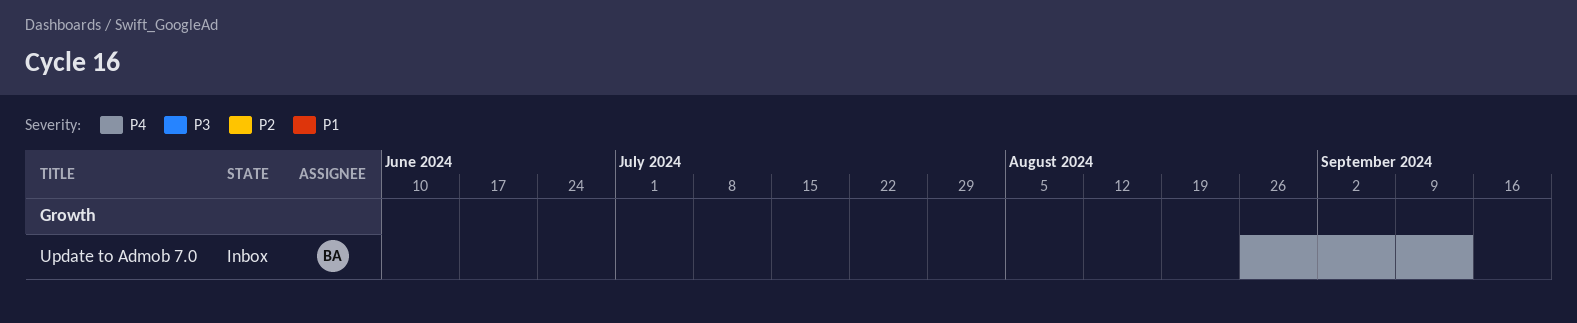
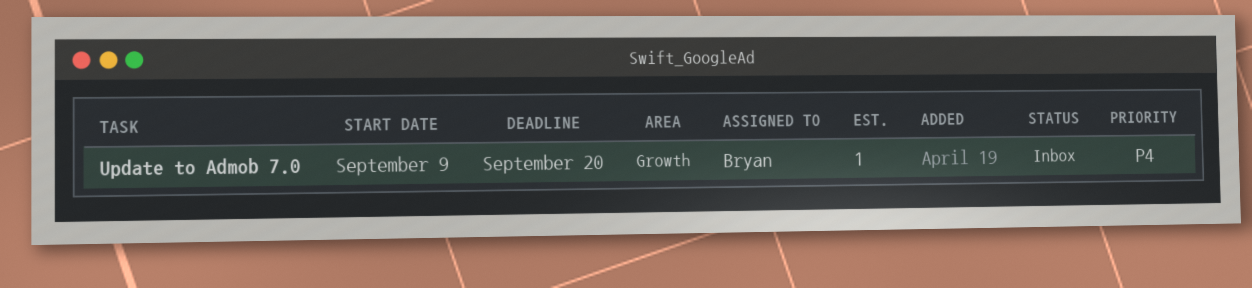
Update to Admob 7.0, start: Aug 26 -> Sep 9
Update to Admob 7.0, due: Sep 13 -> Sep 20

